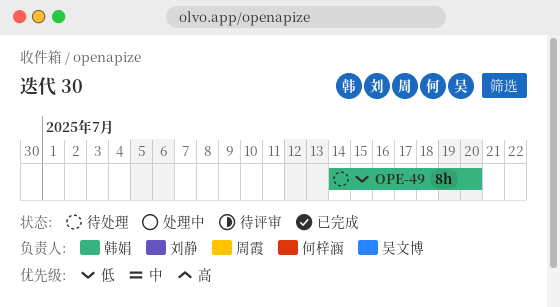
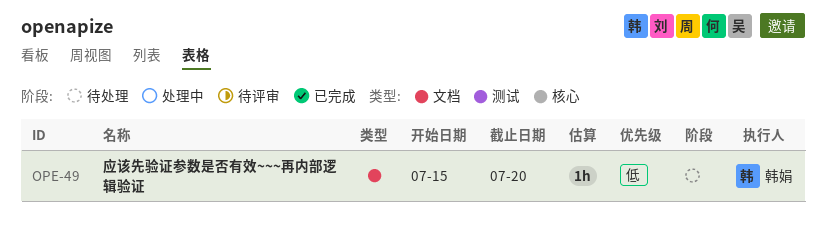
OPE-49, estimate: 8h -> 1h
OPE-49, start: Jul 14 -> Jul 15

